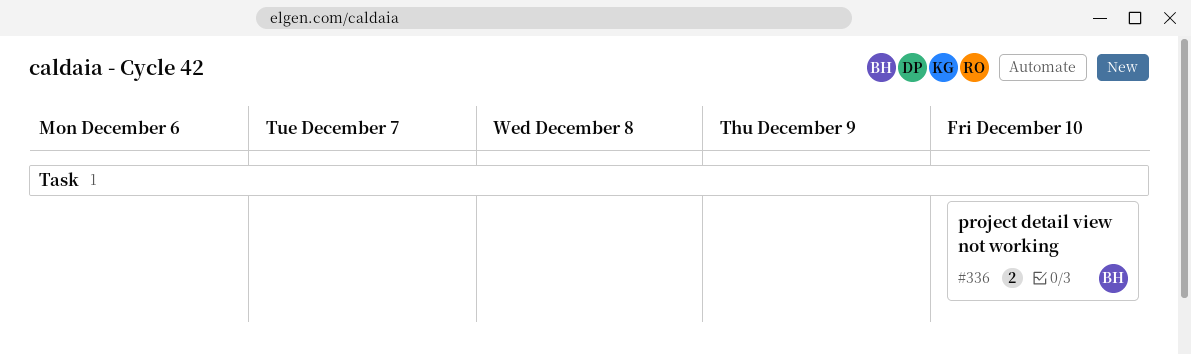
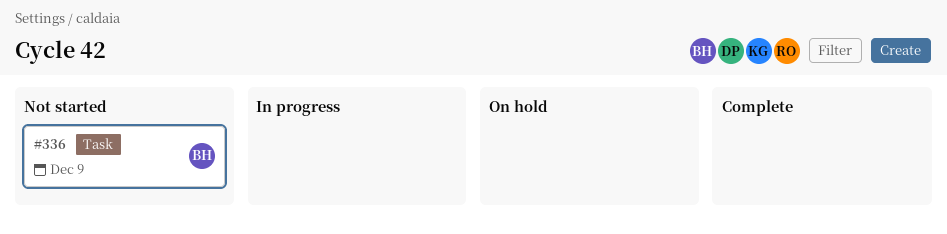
#336, due: Dec 10 -> Dec 9

